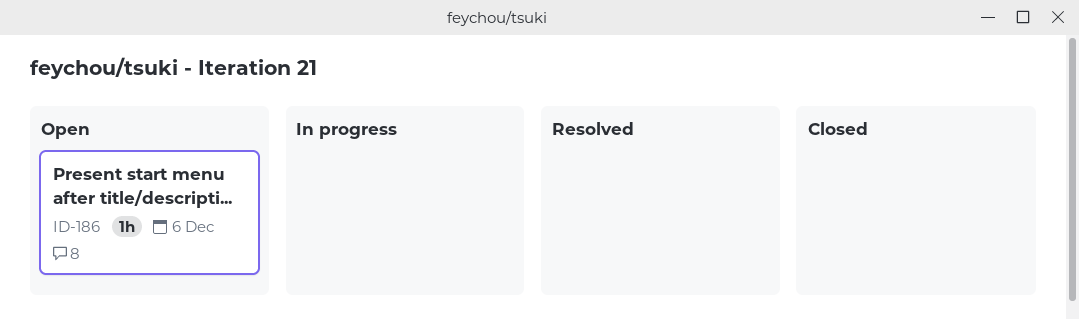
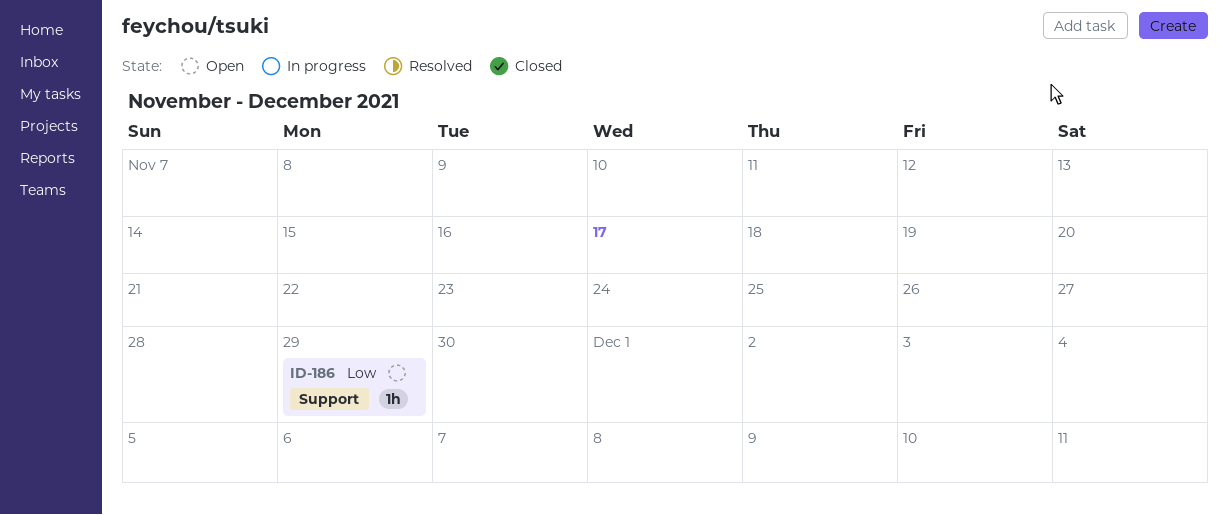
ID-186, due: Dec 6 -> Nov 29

